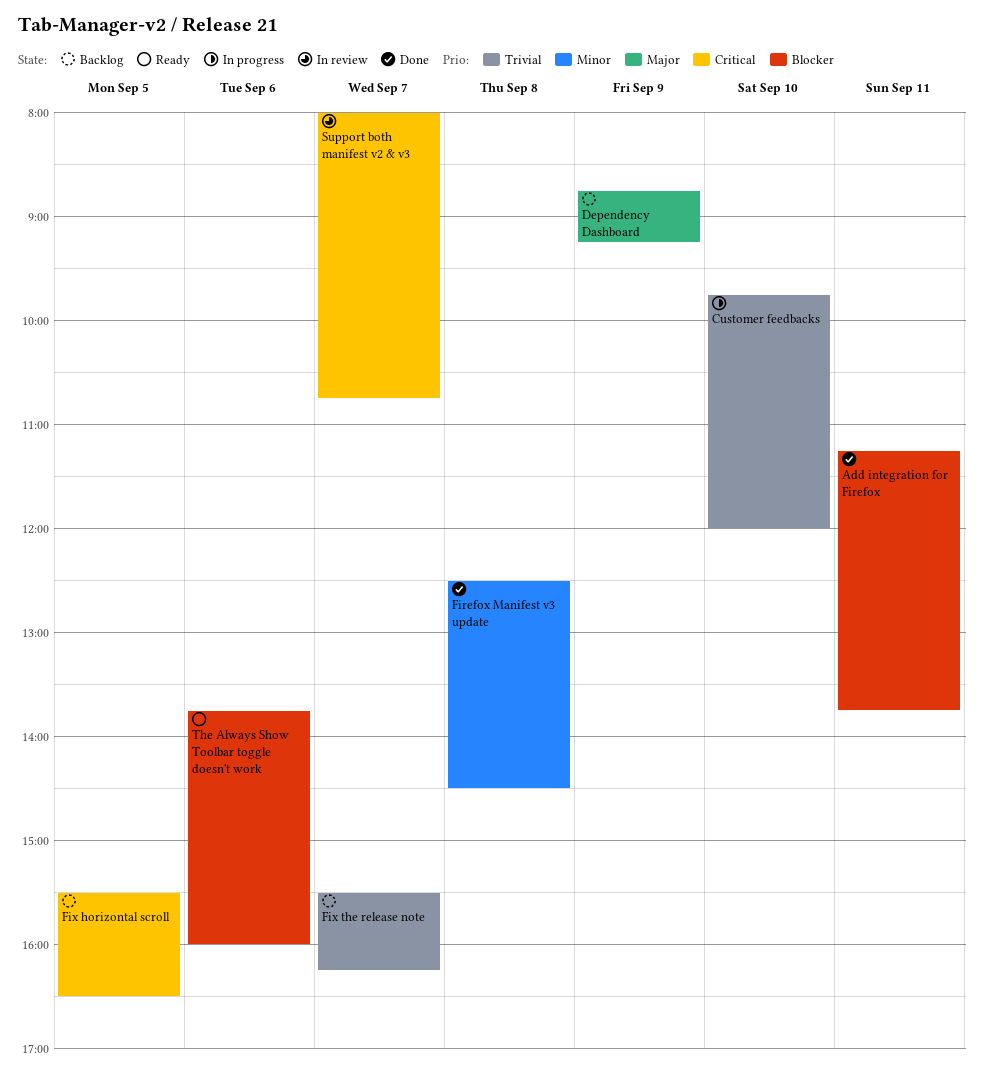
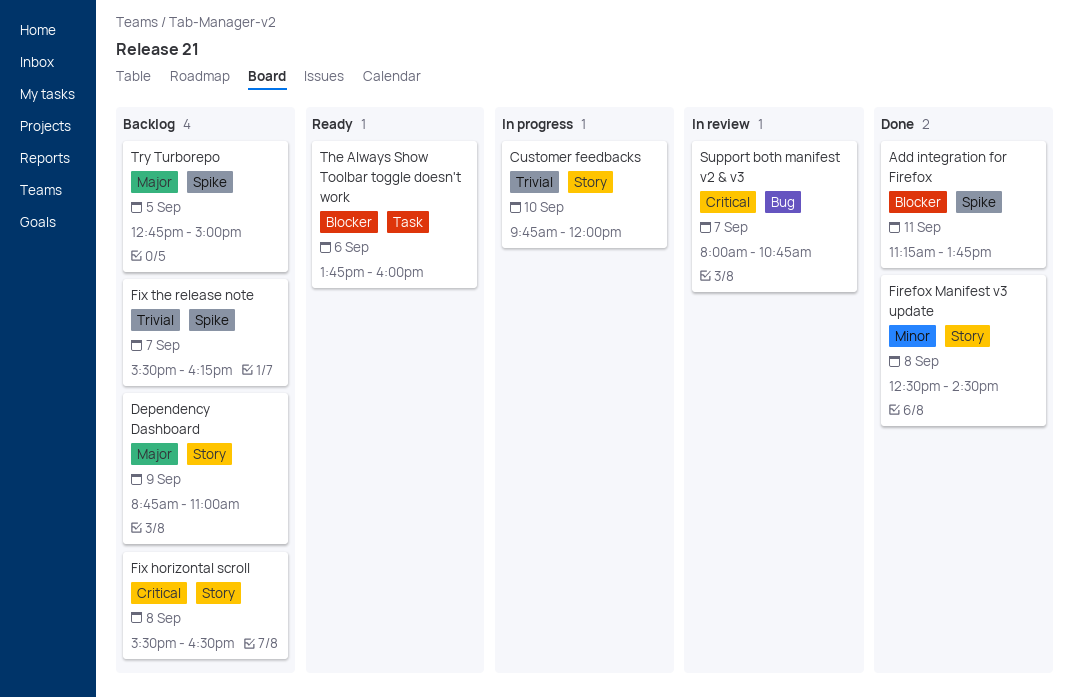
Dependency Dashboard, ends: 09:15 -> 11:00
Fix horizontal scroll, day: Sep 5 -> Sep 8
Try Turborepo: none -> present

